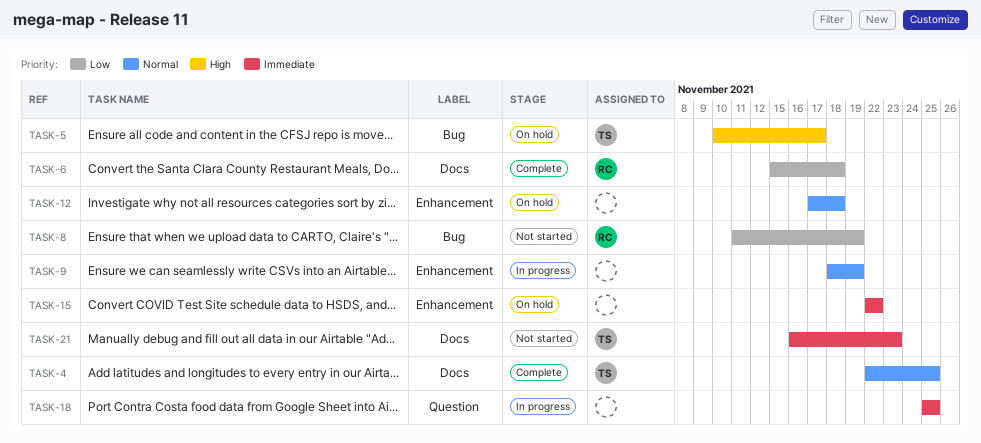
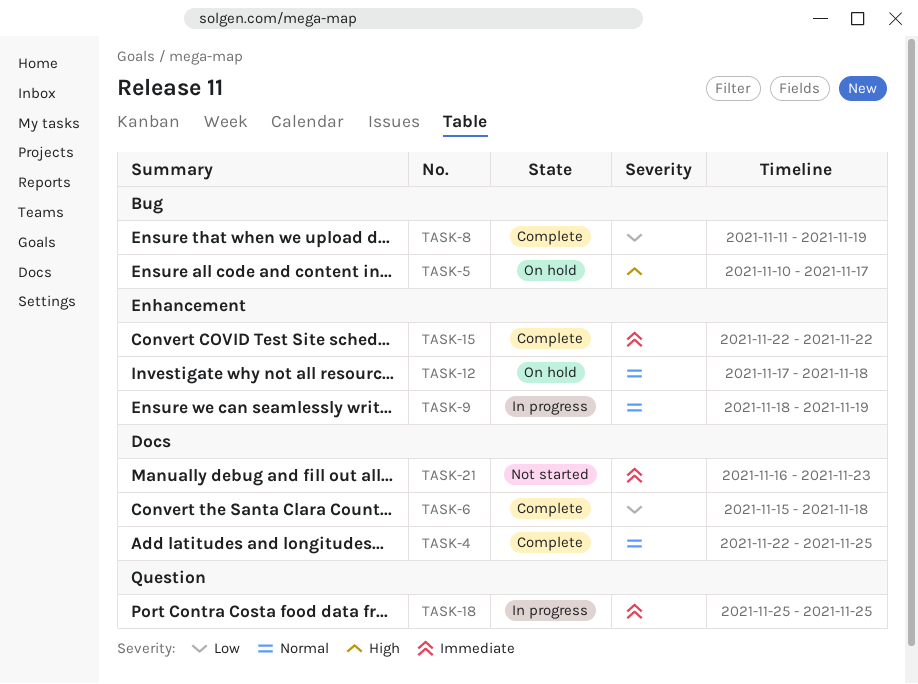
TASK-8, status: Not started -> Complete
TASK-15, status: On hold -> Complete

